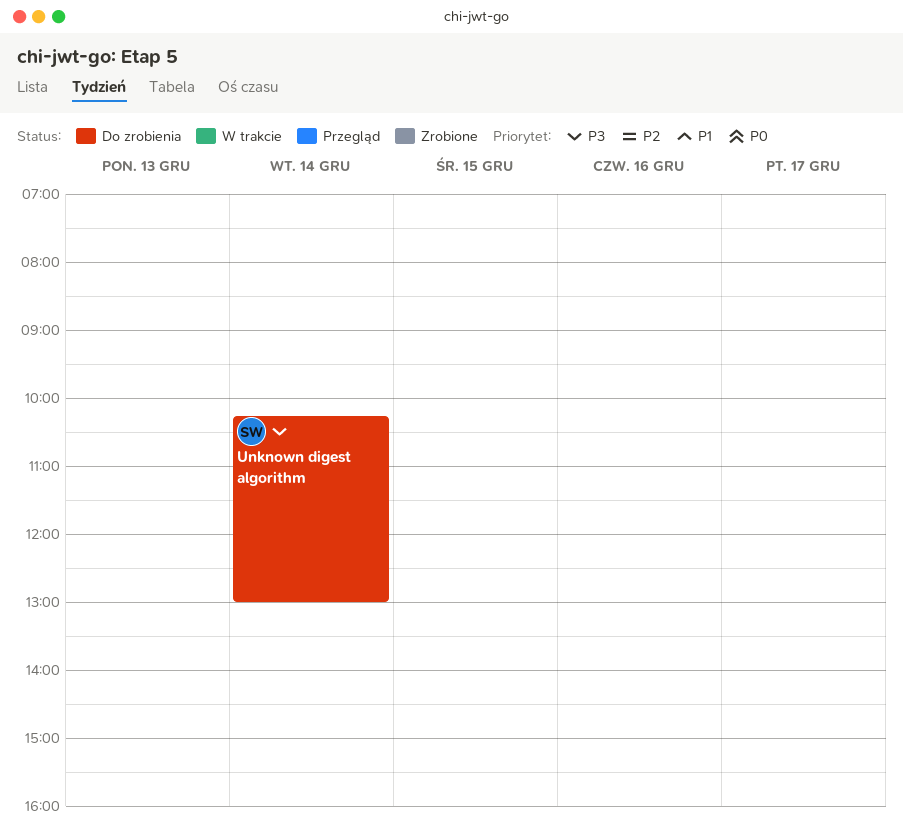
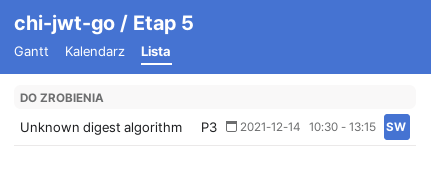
Unknown digest algorithm, begins: 10:15 -> 10:30
Unknown digest algorithm, ends: 13:00 -> 13:15

